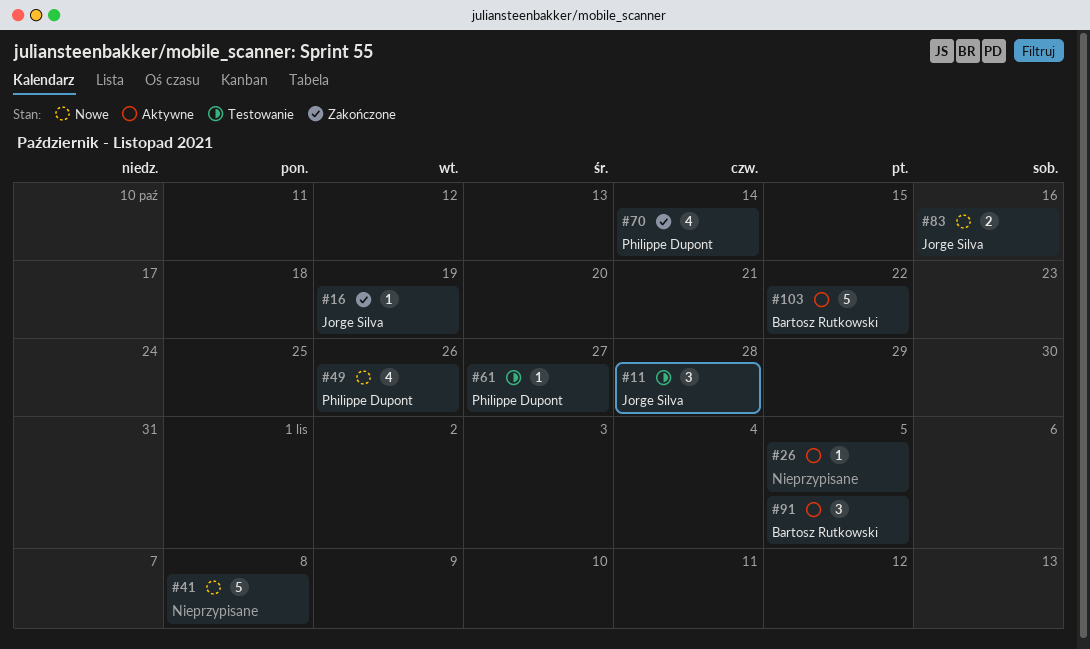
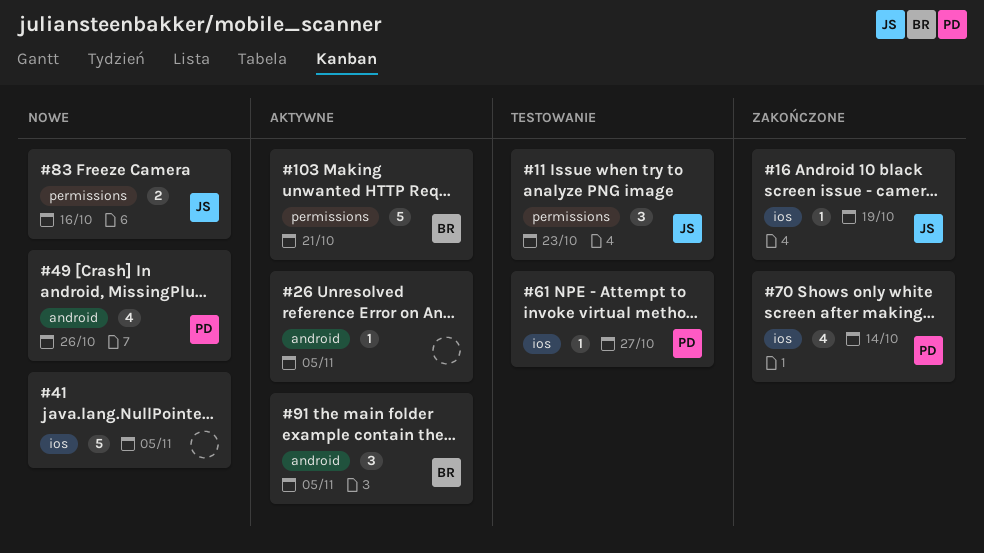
#11, due: Oct 28 -> Oct 23
#41, due: Nov 8 -> Nov 5
#103, due: Oct 22 -> Oct 21

